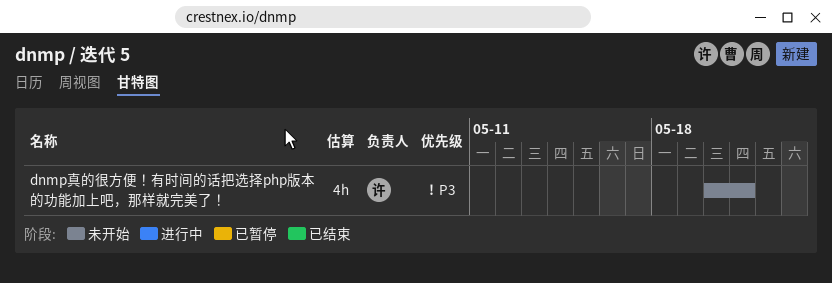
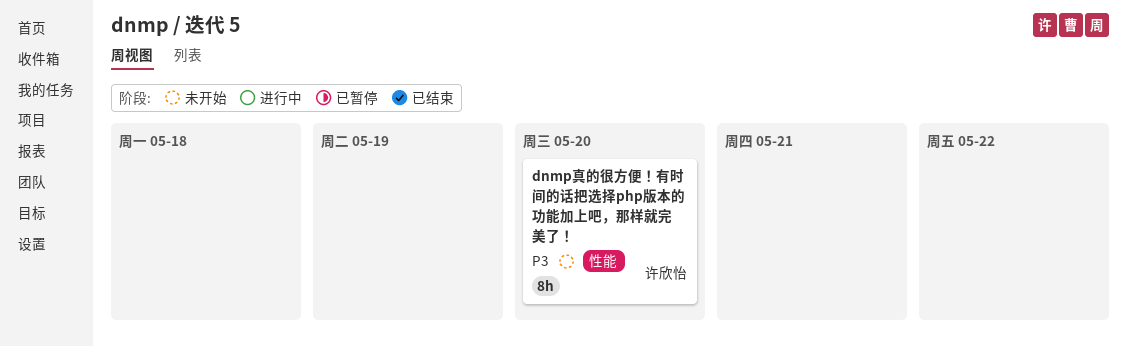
dnmp真的很方便！有时间的话把选择php版本的功能加上吧，那样就完美了！, estimate: 4h -> 8h
dnmp真的很方便！有时间的话把选择php版本的功能加上吧，那样就完美了！, due: May 21 -> May 20

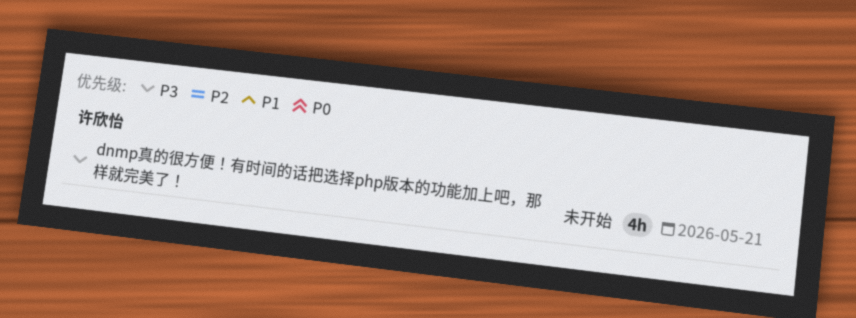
dnmp真的很方便！有时间的话把选择php版本的功能加上吧，那样就完美了！, estimate: 8h -> 4h
dnmp真的很方便！有时间的话把选择php版本的功能加上吧，那样就完美了！, due: May 20 -> May 21

